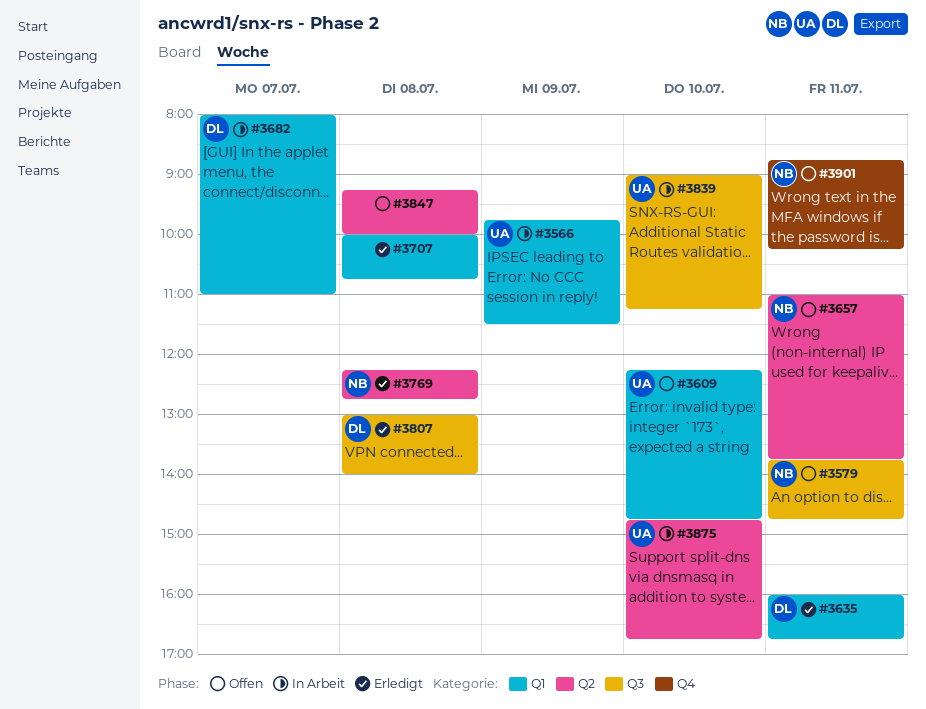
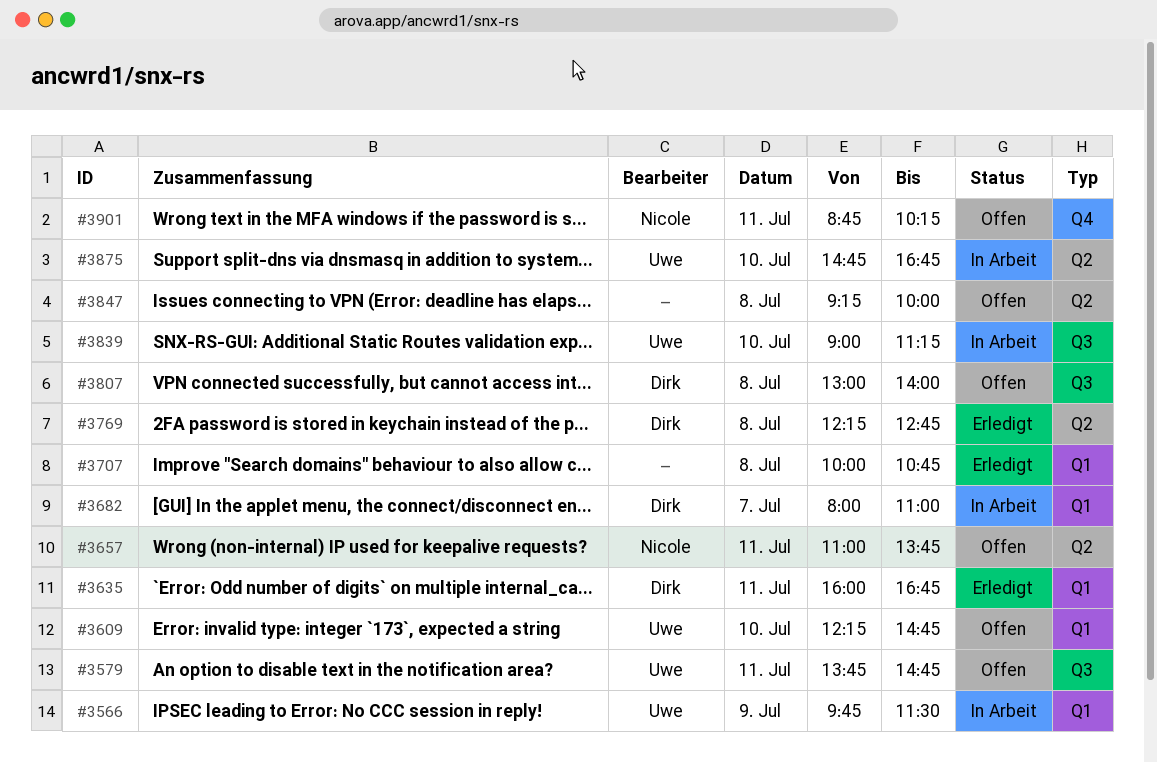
#3579, owner: Nicole -> Uwe
#3769, owner: Nicole -> Dirk
#3807, status: Erledigt -> Offen

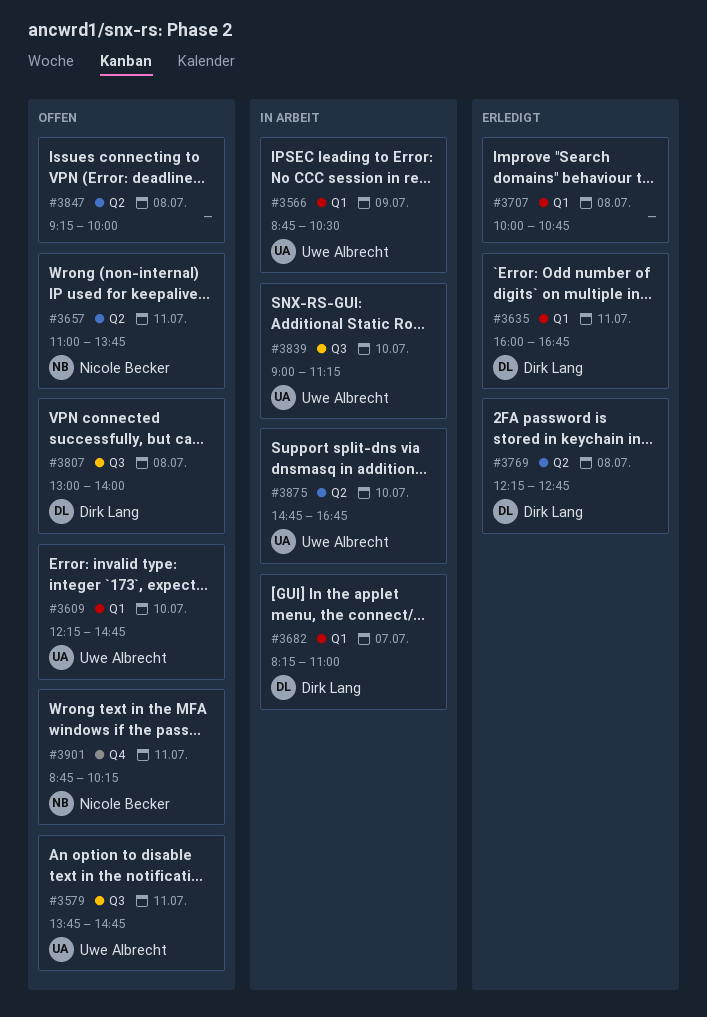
#3566, begins: 09:45 -> 08:45
#3566, ends: 11:30 -> 10:30
#3682, begins: 08:00 -> 08:15

